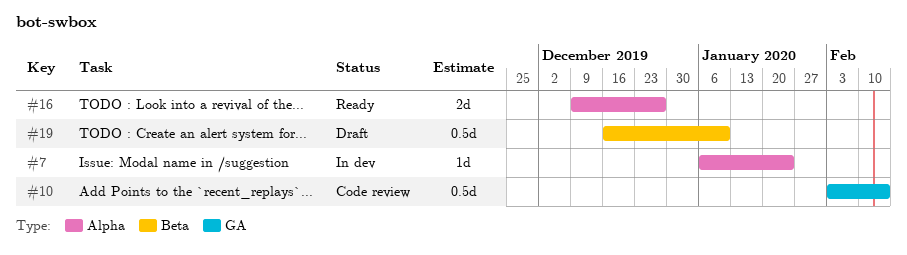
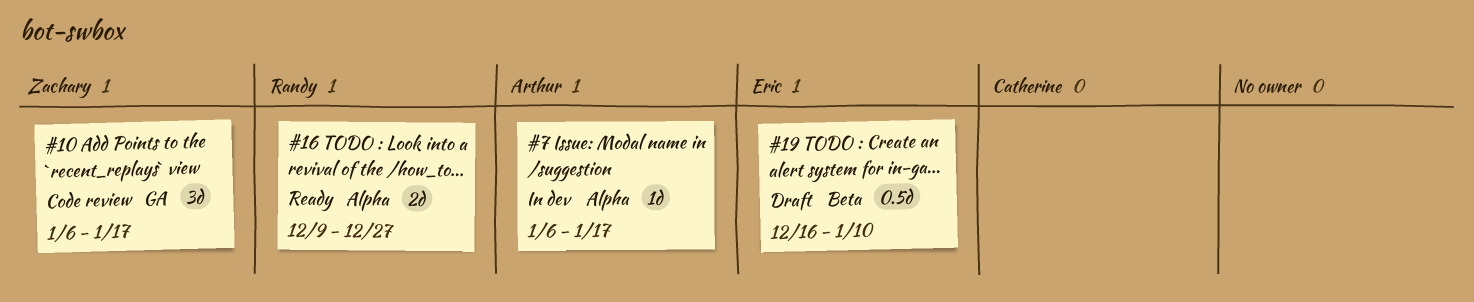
#7, due: Jan 24 -> Jan 17
#10, estimate: 0.5d -> 3d
#10, start: Feb 3 -> Jan 6
#10, due: Feb 14 -> Jan 17

